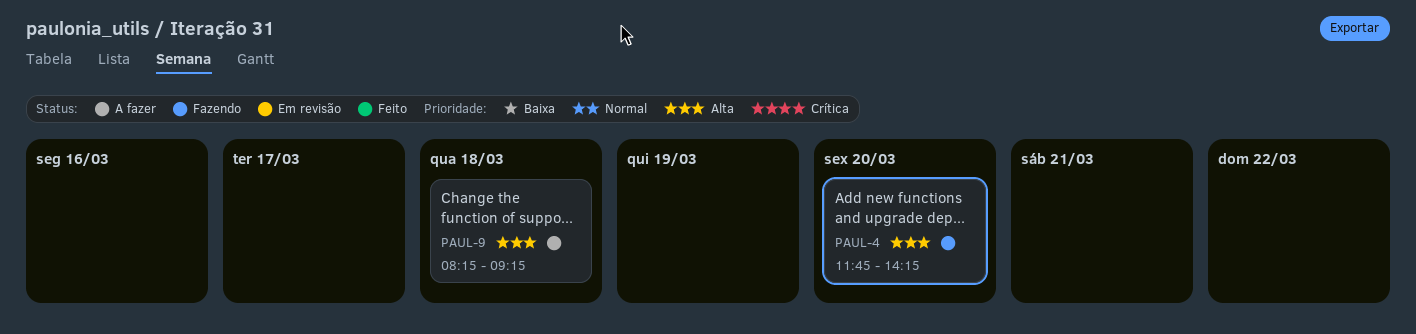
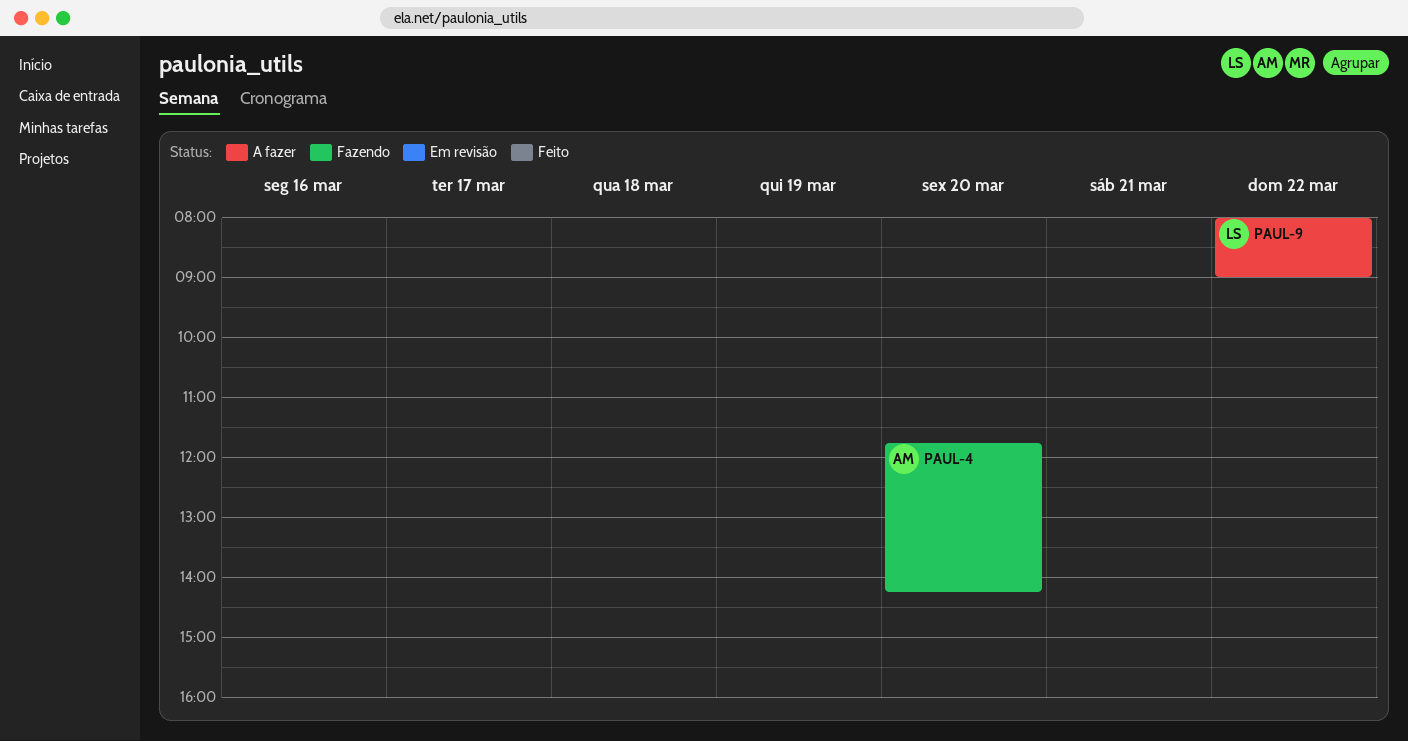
PAUL-9, day: Mar 18 -> Mar 22
PAUL-9, begins: 08:15 -> 08:00
PAUL-9, ends: 09:15 -> 09:00

